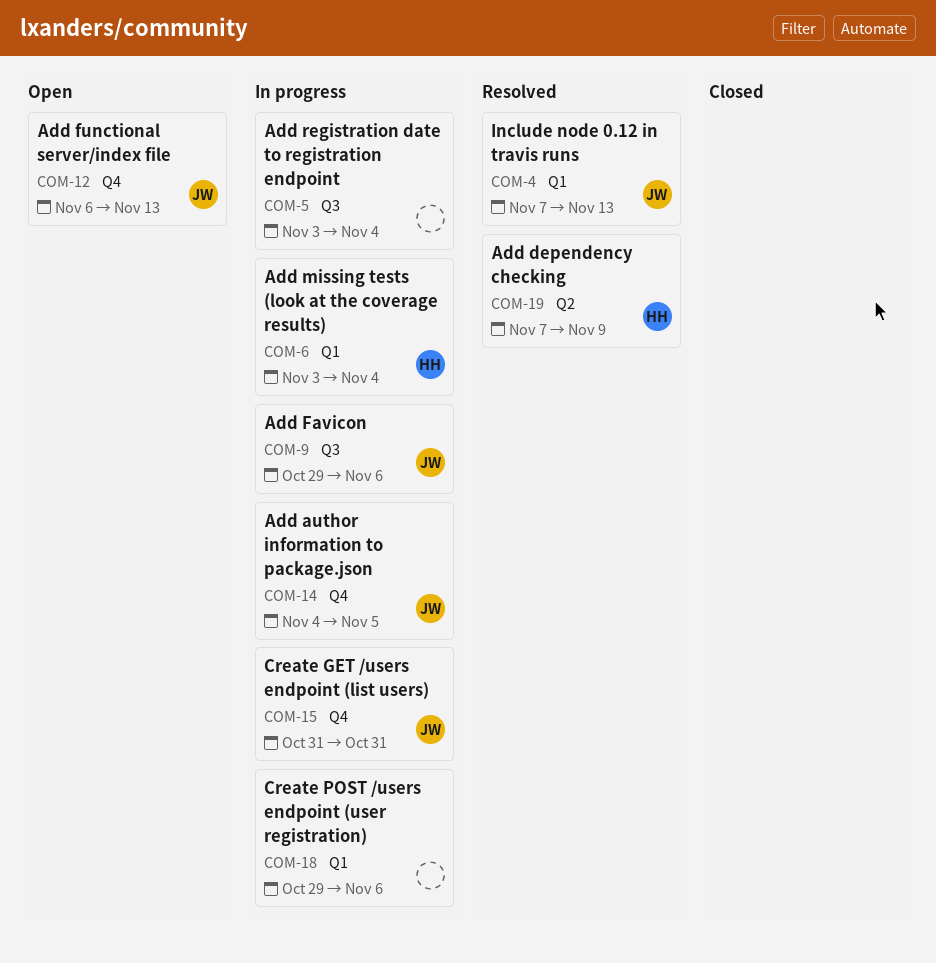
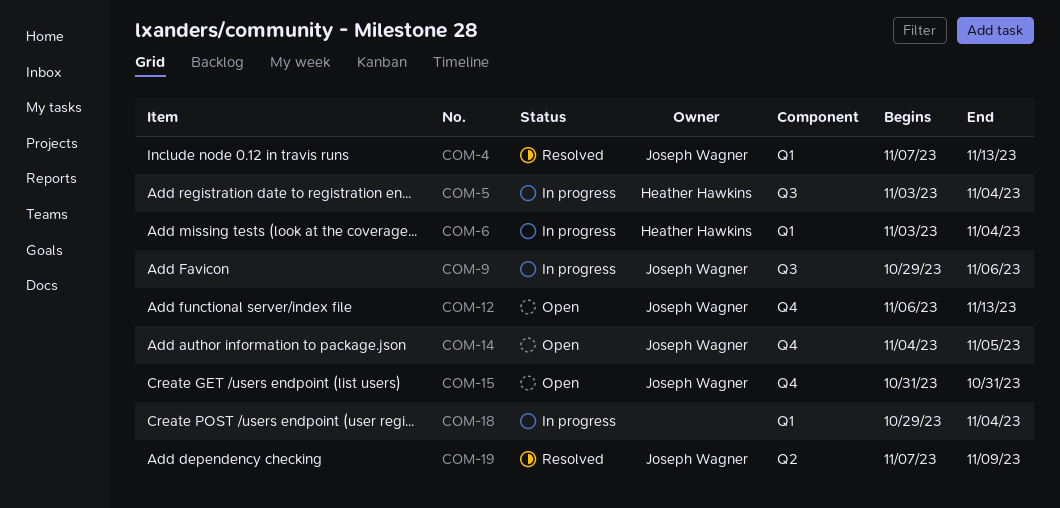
COM-5, owner: none -> Heather Hawkins
COM-14, status: In progress -> Open
COM-15, status: In progress -> Open
COM-18, due: Nov 6 -> Nov 4
COM-19, owner: Heather Hawkins -> Joseph Wagner

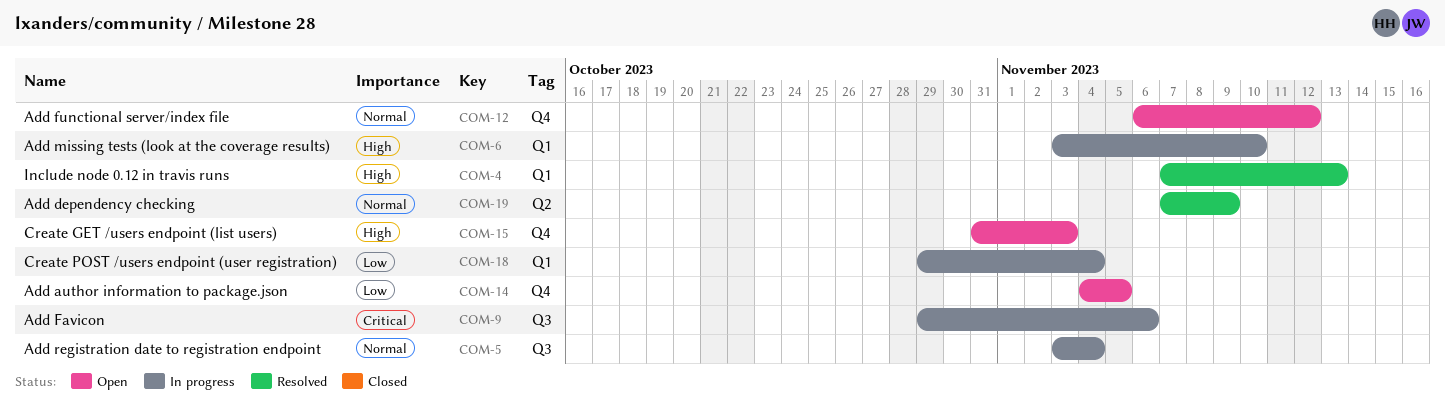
COM-6, due: Nov 4 -> Nov 10
COM-12, due: Nov 13 -> Nov 12
COM-15, due: Oct 31 -> Nov 3

